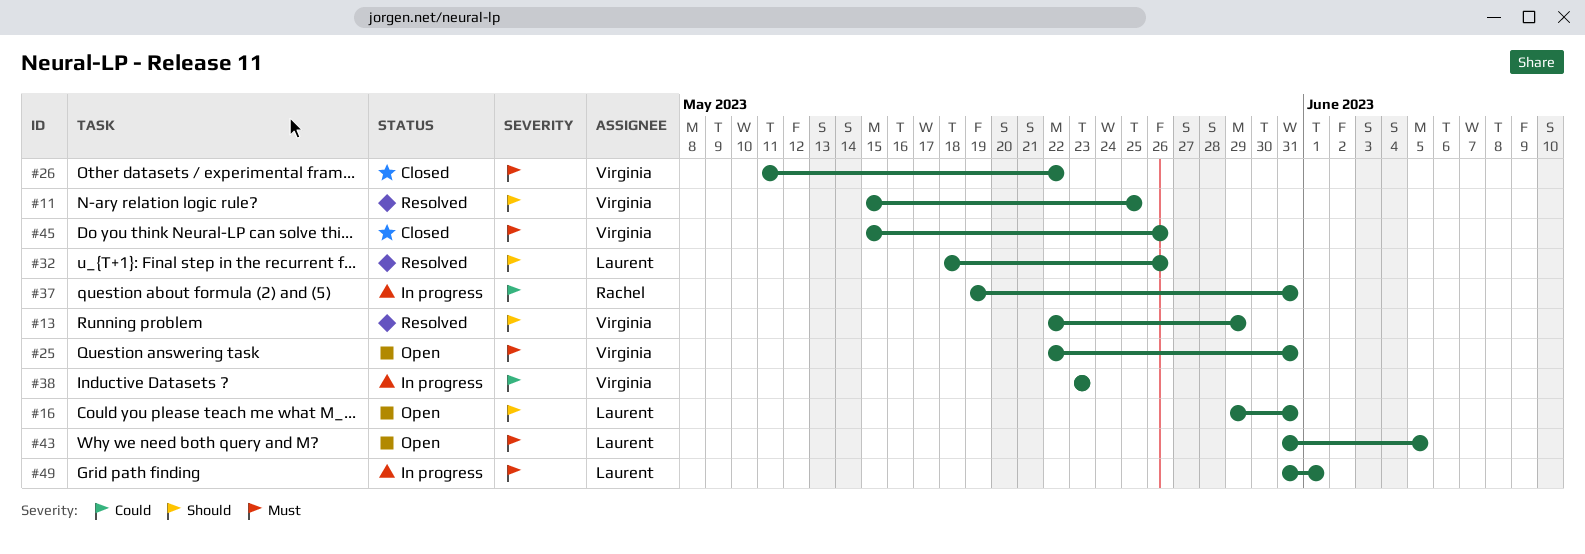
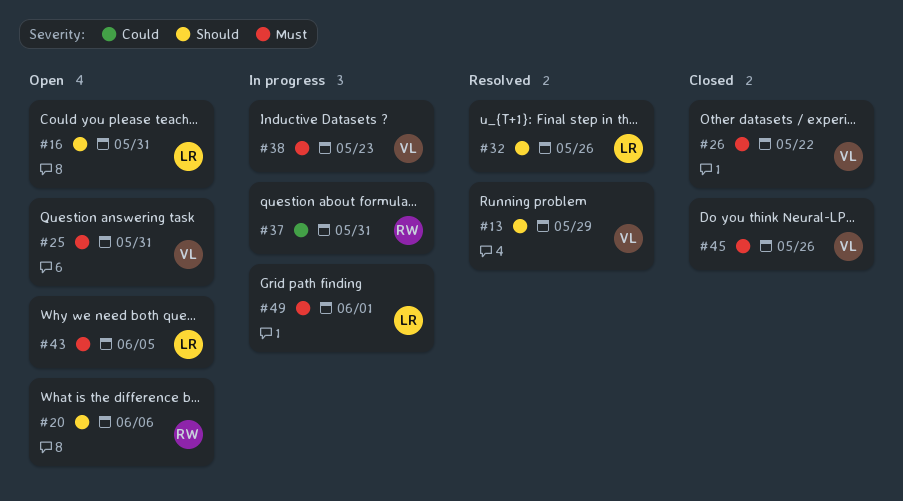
#11: present -> none
#20: none -> present
#38, priority: Could -> Must

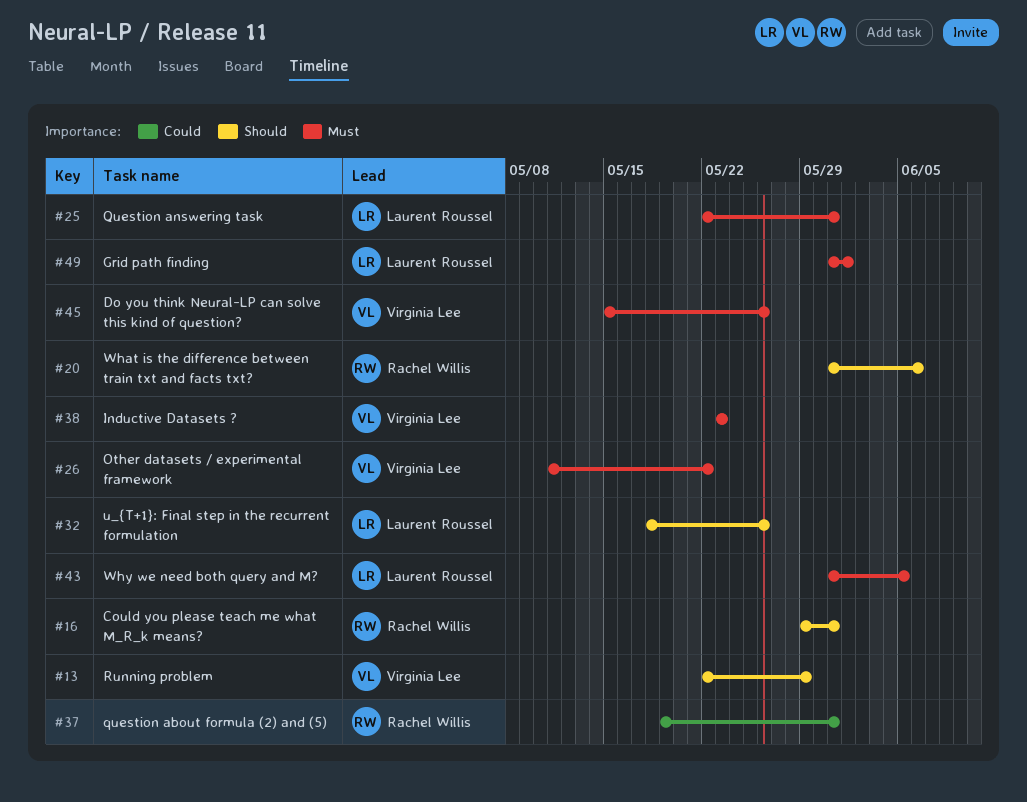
#16, owner: Laurent Roussel -> Rachel Willis
#25, owner: Virginia Lee -> Laurent Roussel

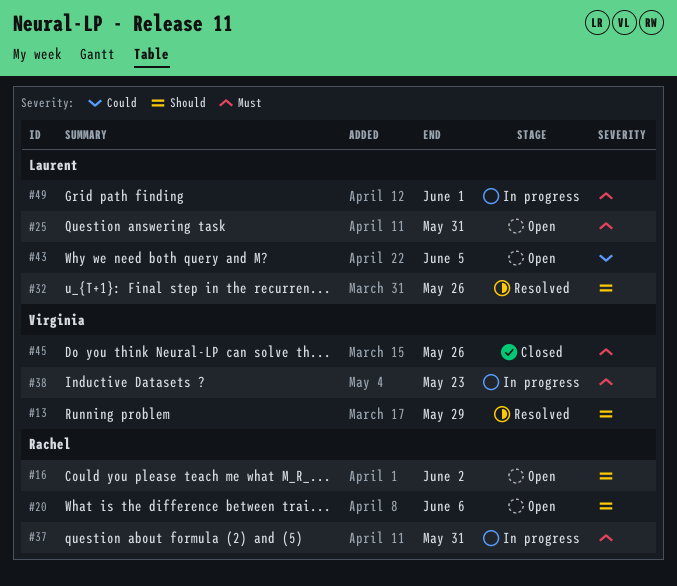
#16, due: May 31 -> Jun 2
#26: present -> none
#37, priority: Could -> Must
#43, priority: Must -> Could

